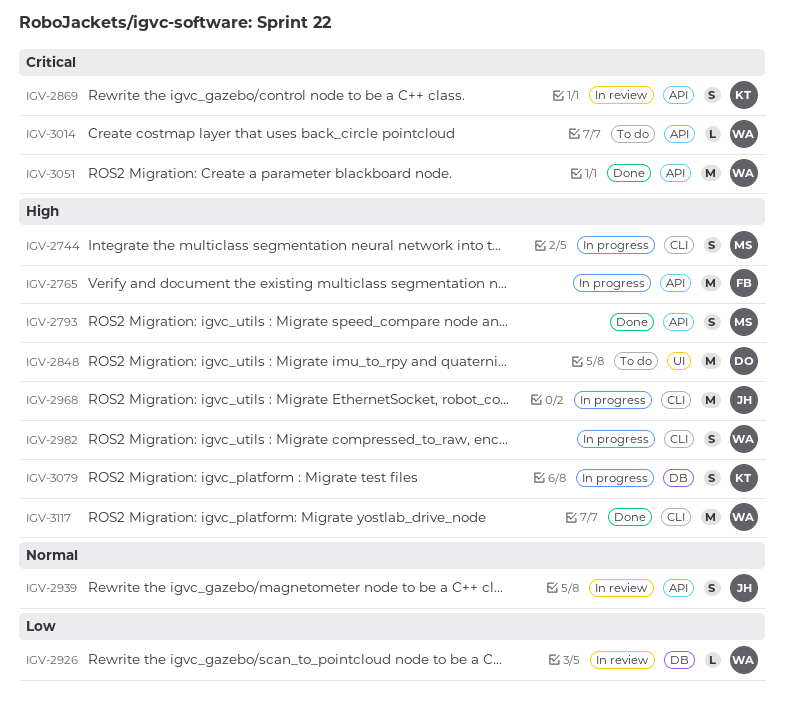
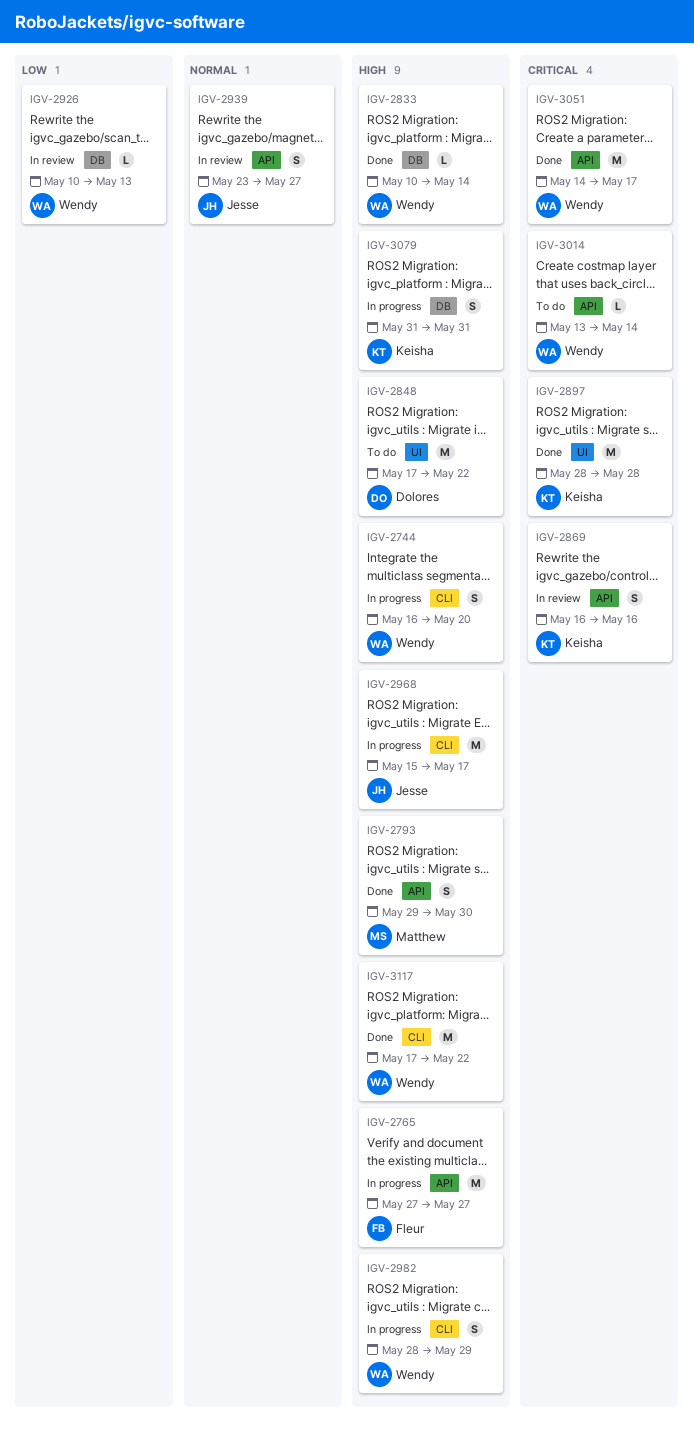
IGV-2744, owner: Matthew -> Wendy
IGV-2833: none -> present
IGV-2897: none -> present

